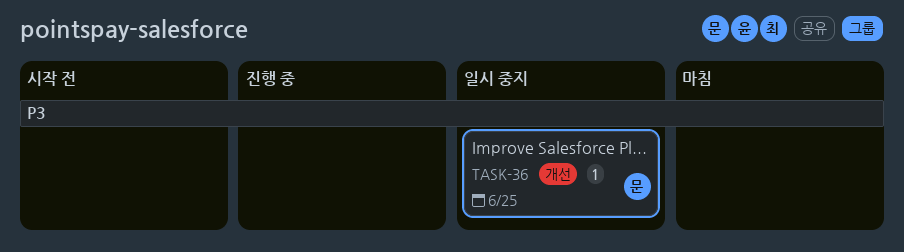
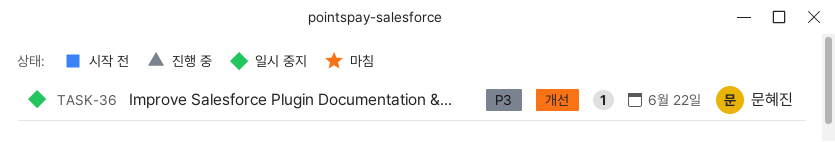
TASK-36, due: Jun 25 -> Jun 22

